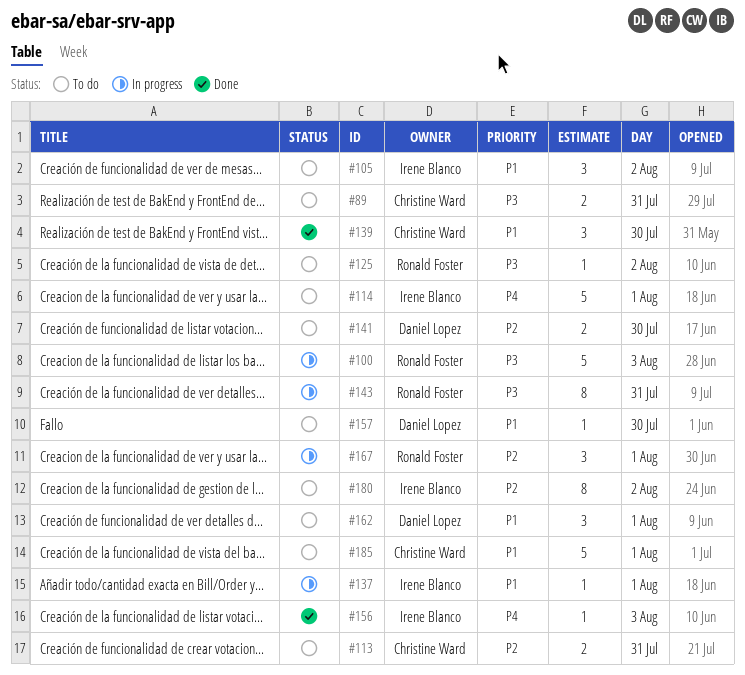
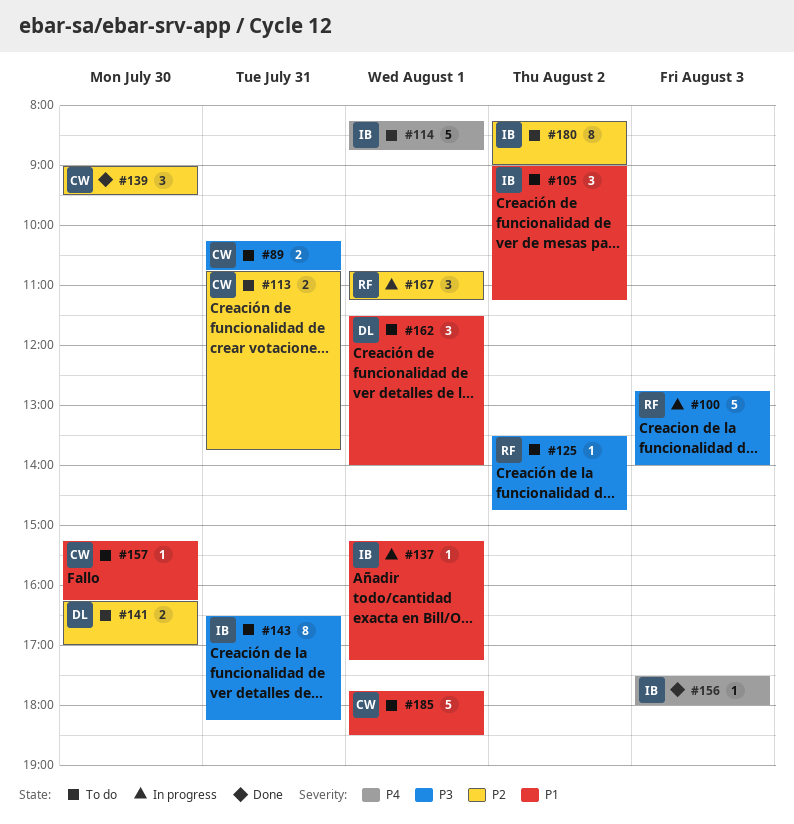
#139, priority: P1 -> P2
#143, status: In progress -> To do
#143, owner: Ronald Foster -> Irene Blanco
#157, owner: Daniel Lopez -> Christine Ward

